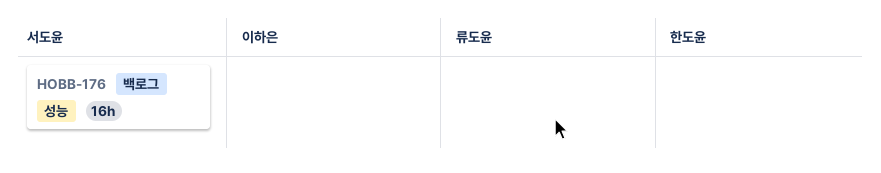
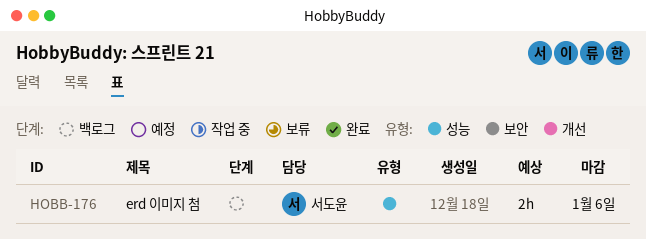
HOBB-176, estimate: 16h -> 2h

